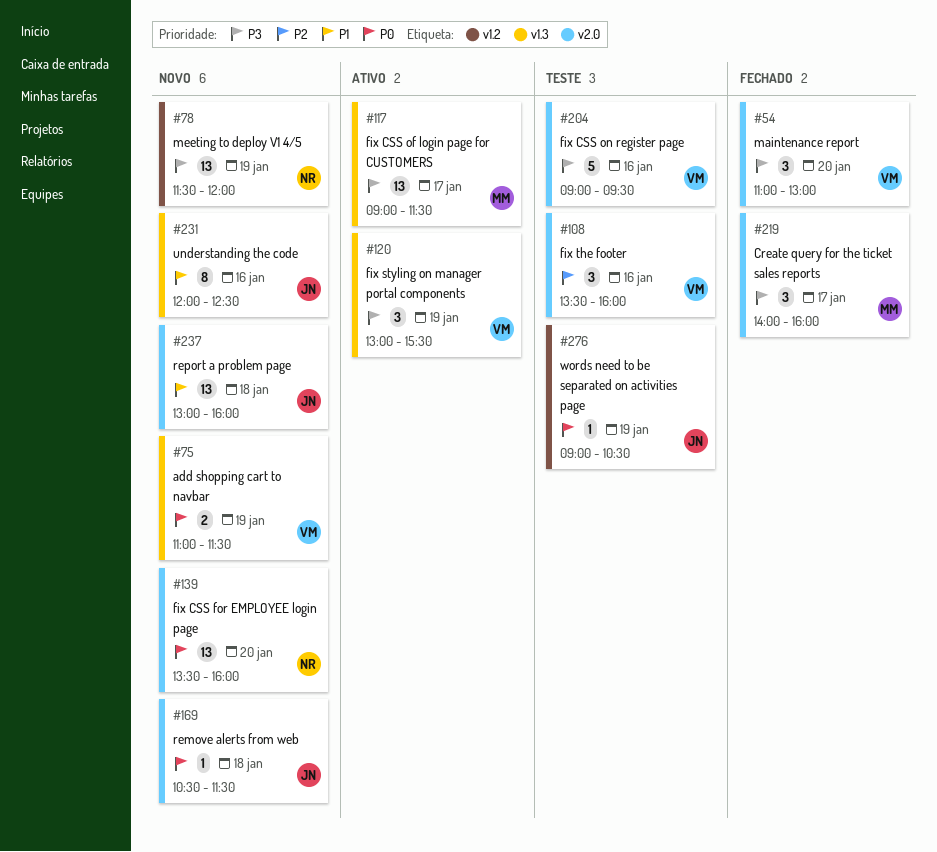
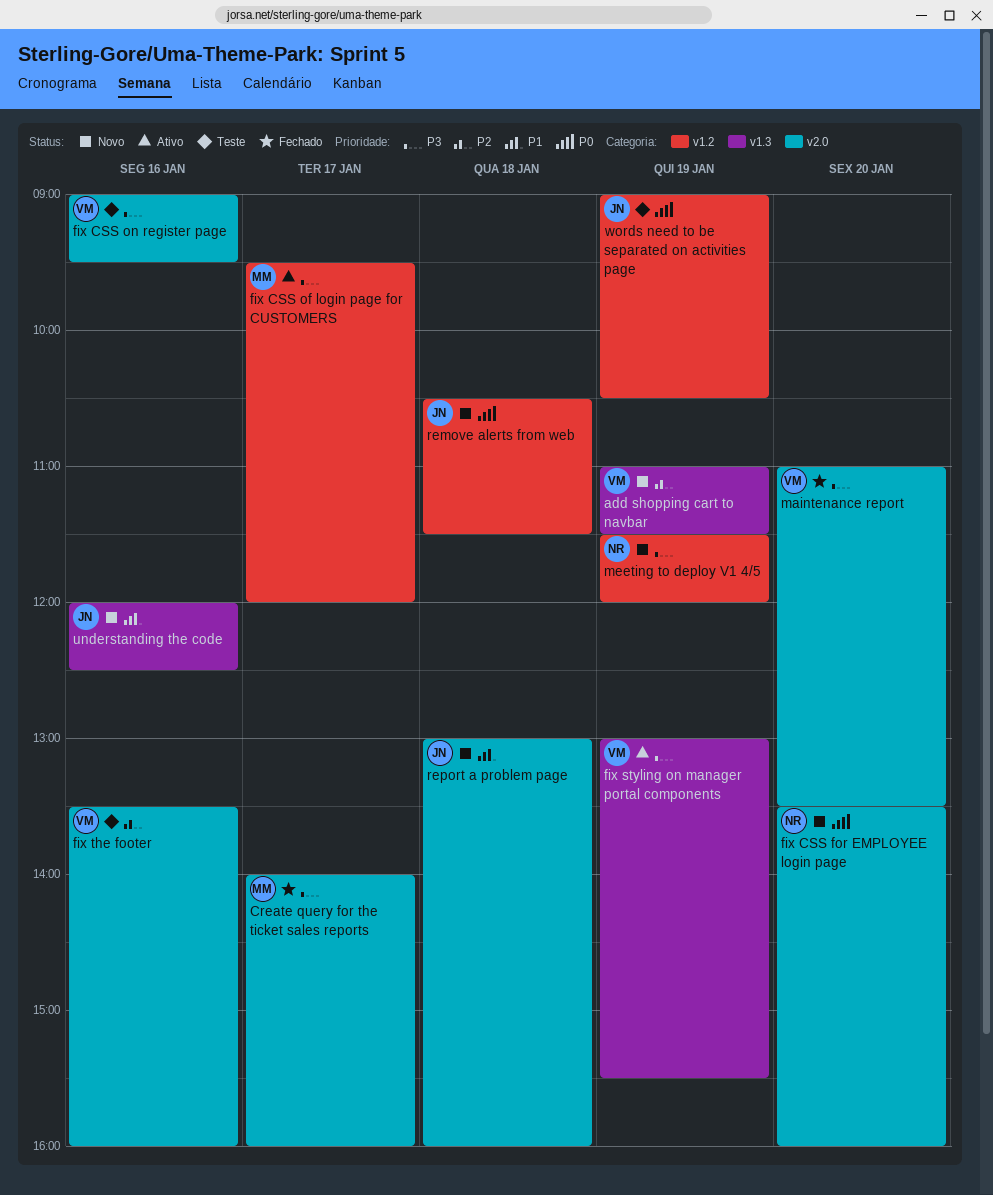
add shopping cart to navbar, priority: P0 -> P2
fix CSS of login page for CUSTOMERS, label: v1.3 -> v1.2
fix CSS of login page for CUSTOMERS, begins: 09:00 -> 09:30
fix CSS of login page for CUSTOMERS, ends: 11:30 -> 12:00
maintenance report, ends: 13:00 -> 13:30
remove alerts from web, label: v2.0 -> v1.2

